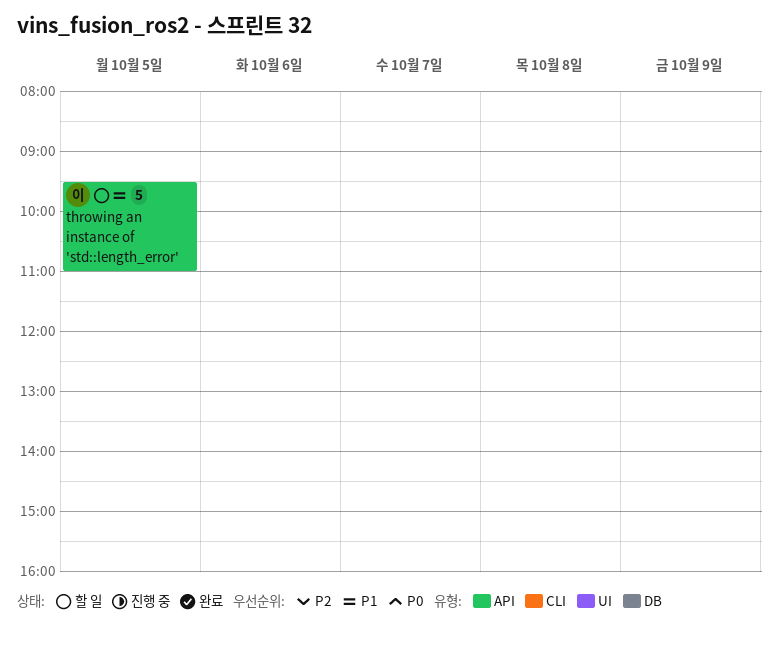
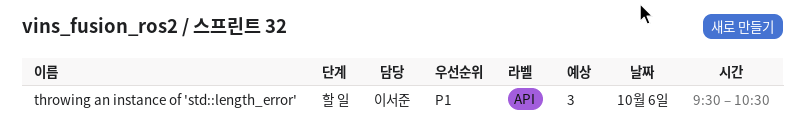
throwing an instance of 'std::length_error', estimate: 5 -> 3
throwing an instance of 'std::length_error', day: Oct 5 -> Oct 6
throwing an instance of 'std::length_error', ends: 11:00 -> 10:30

